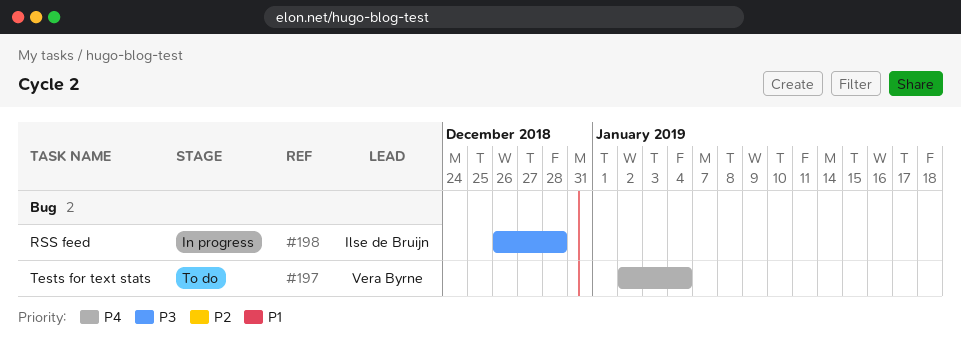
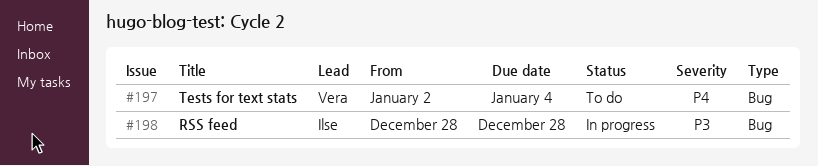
#198, start: Dec 26 -> Dec 28

